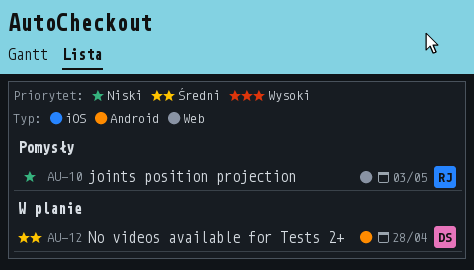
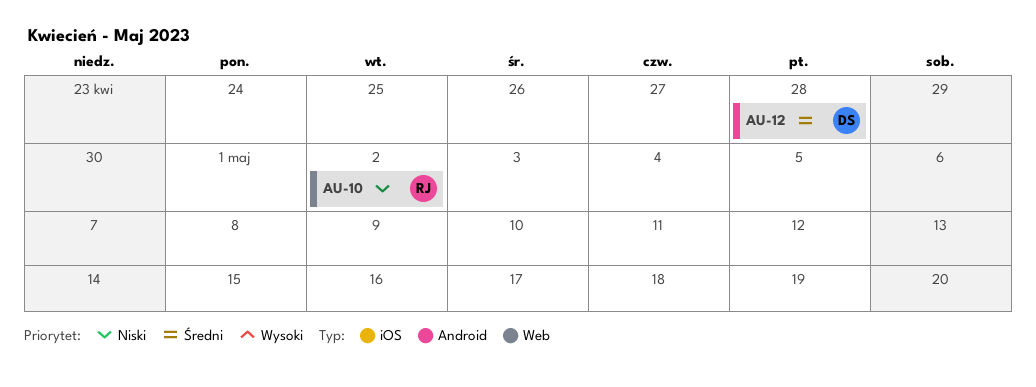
AU-10, due: May 3 -> May 2

